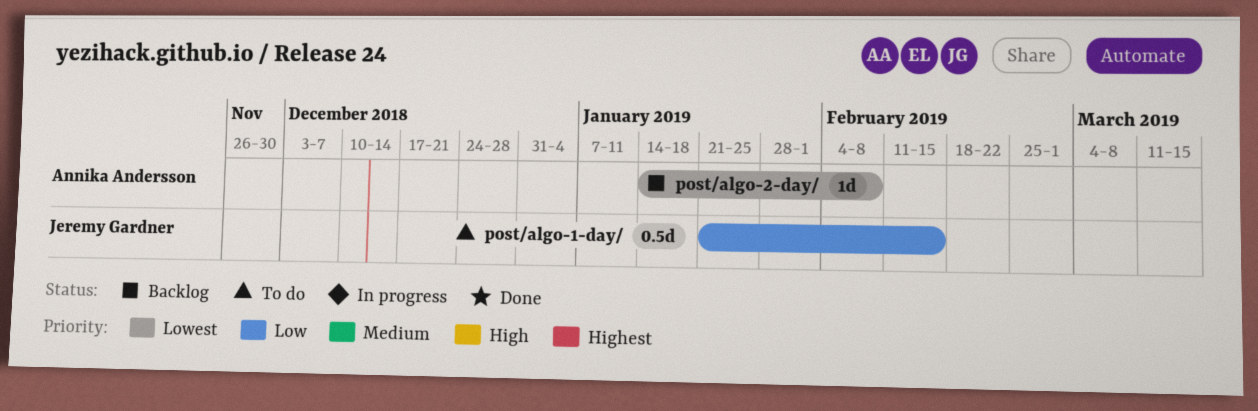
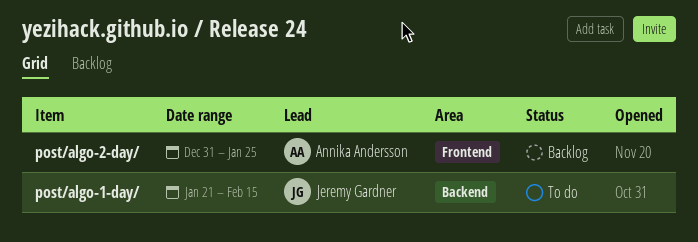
post/algo-2-day/, start: Jan 14 -> Dec 31
post/algo-2-day/, due: Feb 8 -> Jan 25

